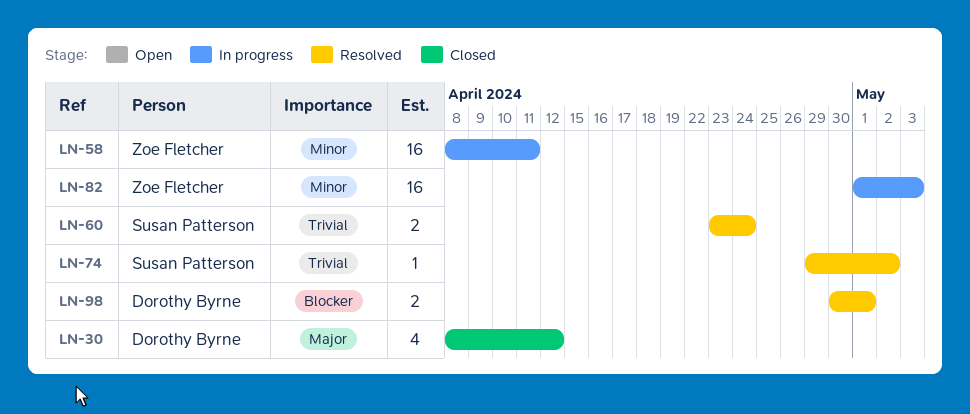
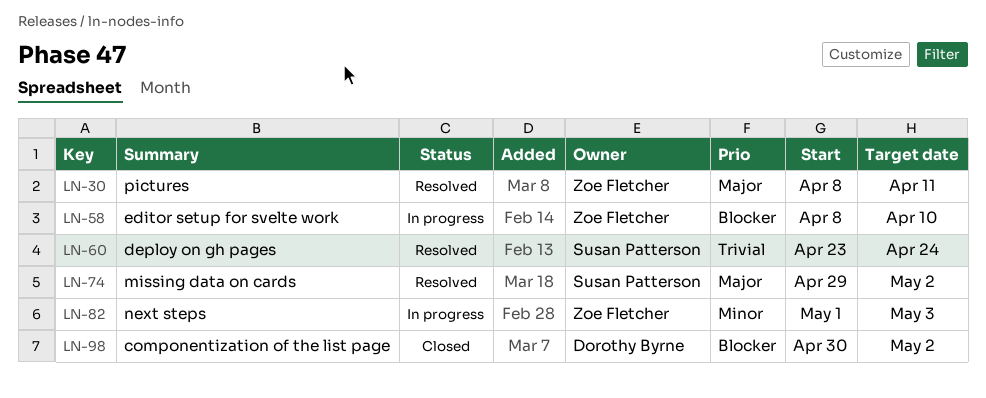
LN-30, status: Closed -> Resolved
LN-30, owner: Dorothy Byrne -> Zoe Fletcher
LN-30, due: Apr 12 -> Apr 11
LN-58, priority: Minor -> Blocker
LN-58, due: Apr 11 -> Apr 10
LN-74, priority: Trivial -> Major
LN-98, status: Resolved -> Closed
LN-98, due: May 1 -> May 2

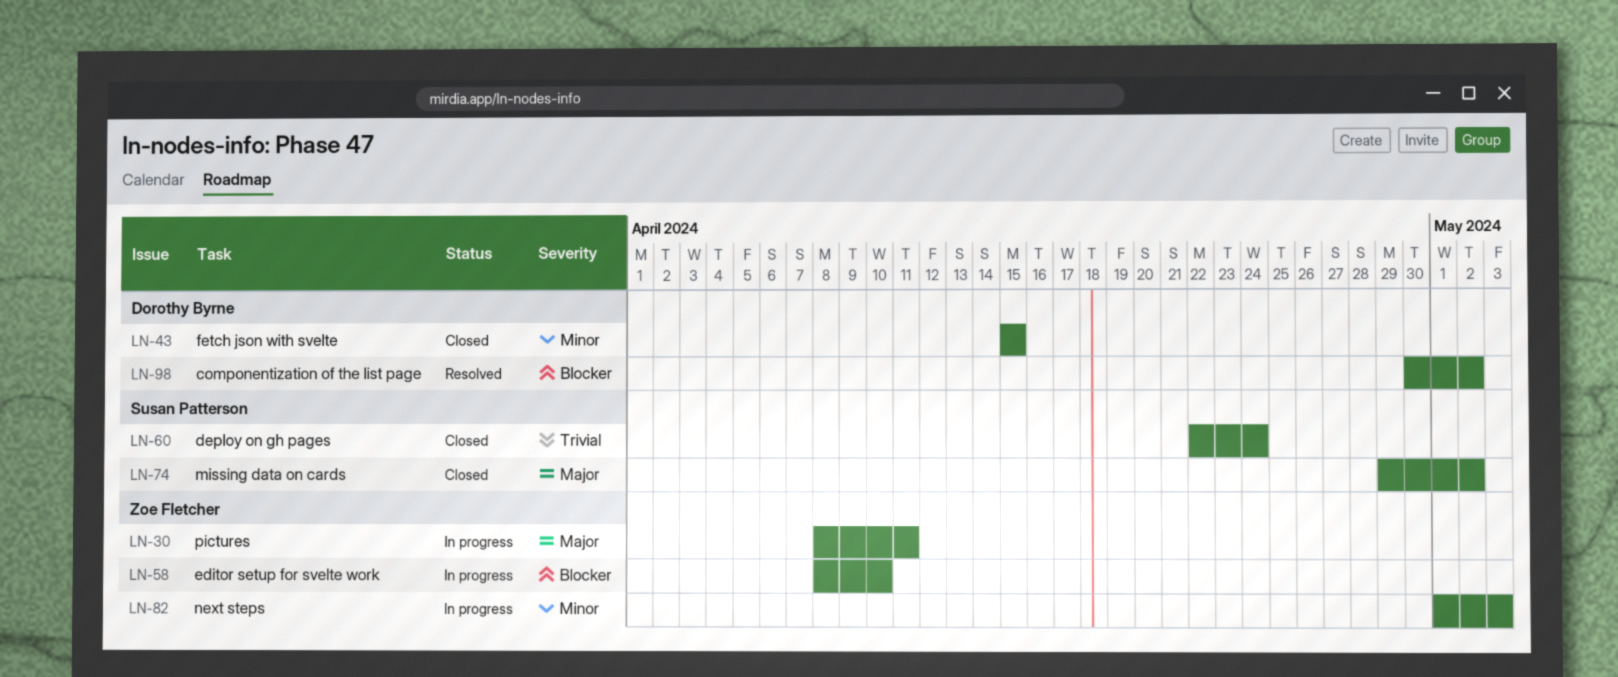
LN-30, status: Resolved -> In progress
LN-43: none -> present
LN-60, status: Resolved -> Closed
LN-60, start: Apr 23 -> Apr 22
LN-74, status: Resolved -> Closed
LN-98, status: Closed -> Resolved

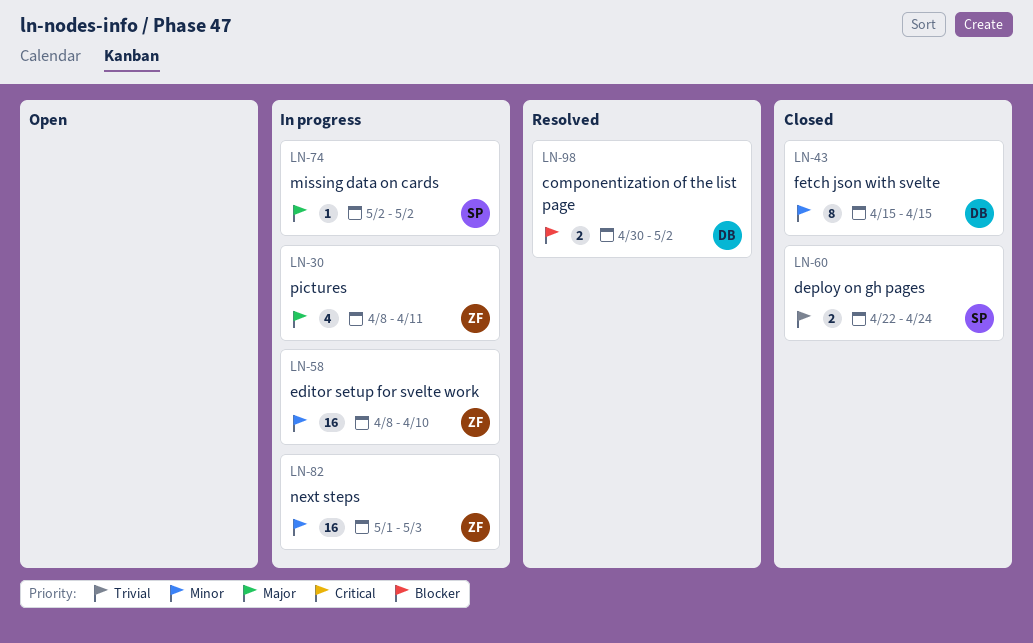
LN-58, priority: Blocker -> Minor
LN-74, status: Closed -> In progress
LN-74, start: Apr 29 -> May 2

